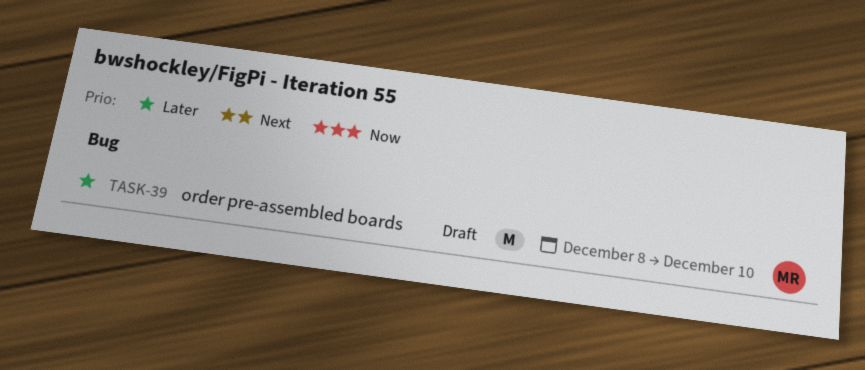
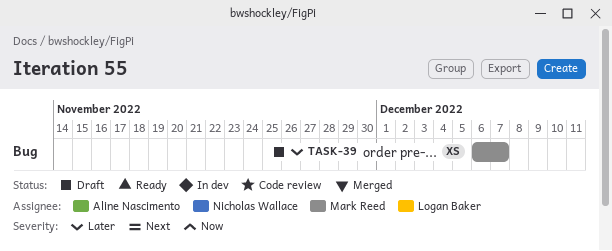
TASK-39, estimate: M -> XS
TASK-39, start: Dec 8 -> Dec 6
TASK-39, due: Dec 10 -> Dec 7

